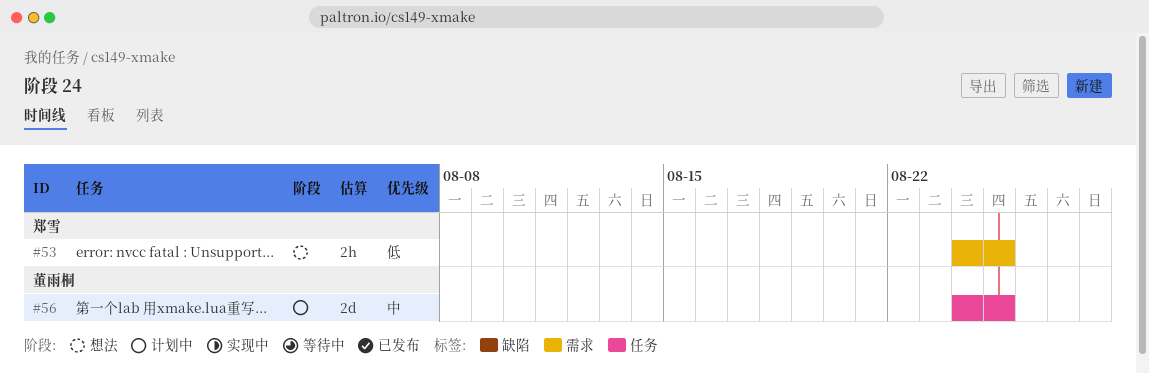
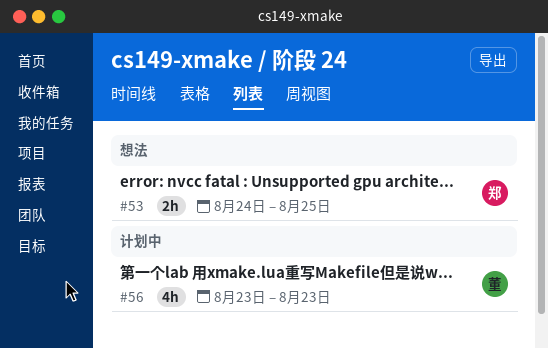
#56, estimate: 2d -> 4h
#56, start: Aug 24 -> Aug 23
#56, due: Aug 25 -> Aug 23

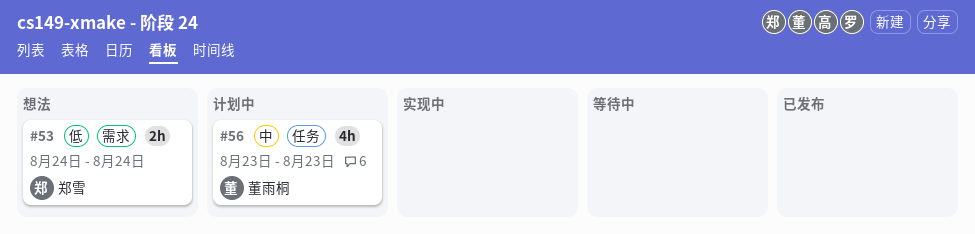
#53, due: Aug 25 -> Aug 24

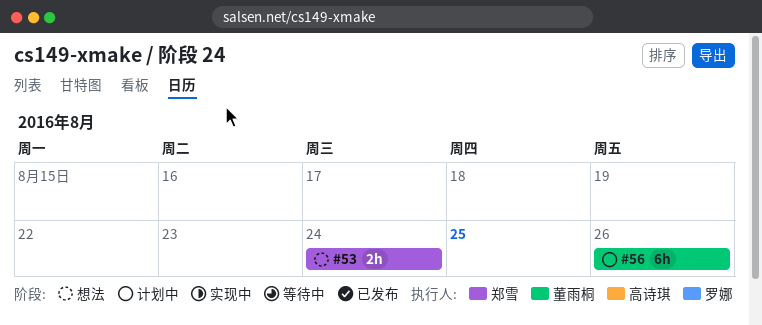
#56, estimate: 4h -> 6h
#56, start: Aug 23 -> Aug 26
#56, due: Aug 23 -> Aug 26

